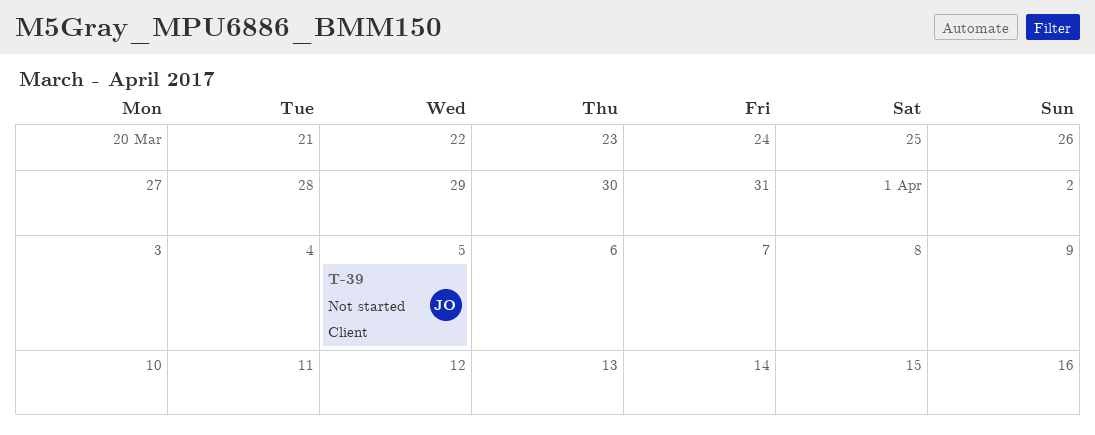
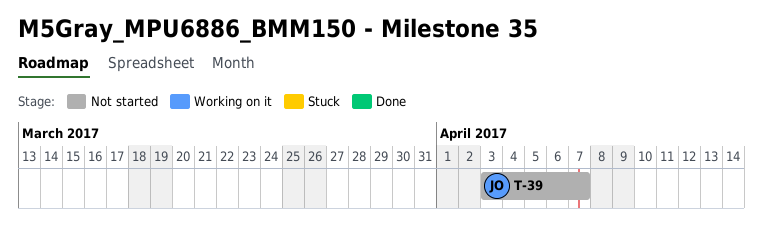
T-39, due: Apr 5 -> Apr 7

